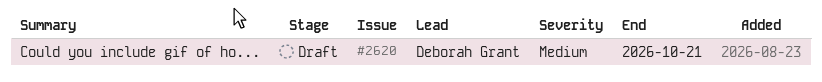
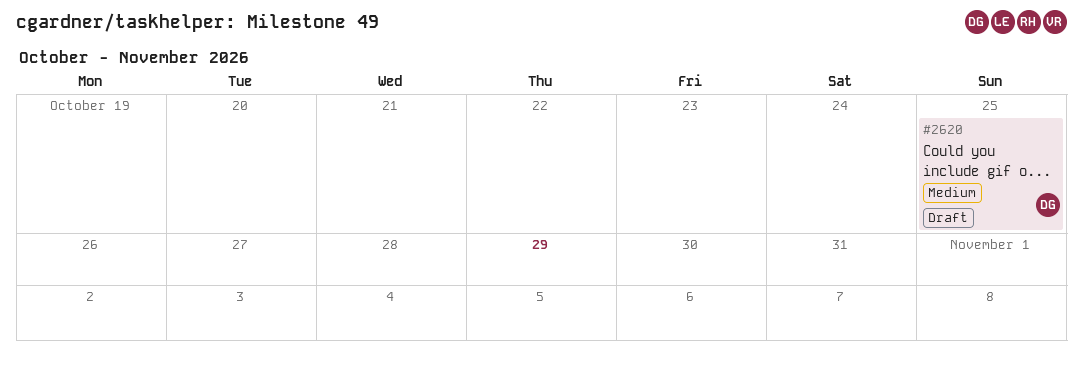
#2620, due: Oct 21 -> Oct 25

